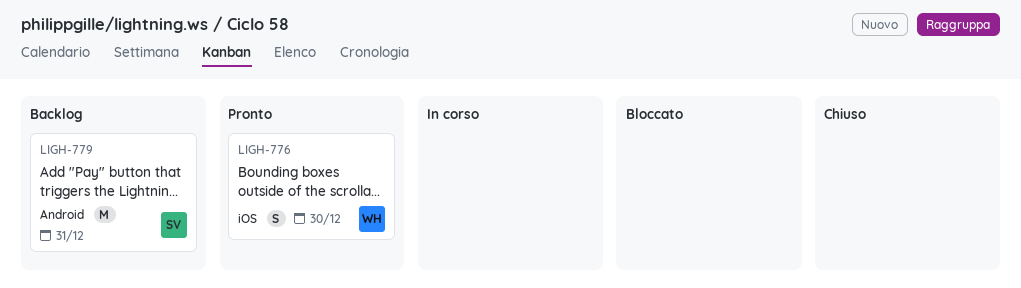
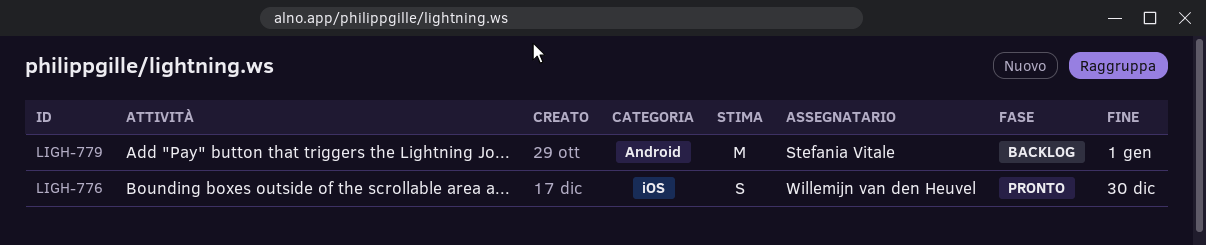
LIGH-779, due: Dec 31 -> Jan 1

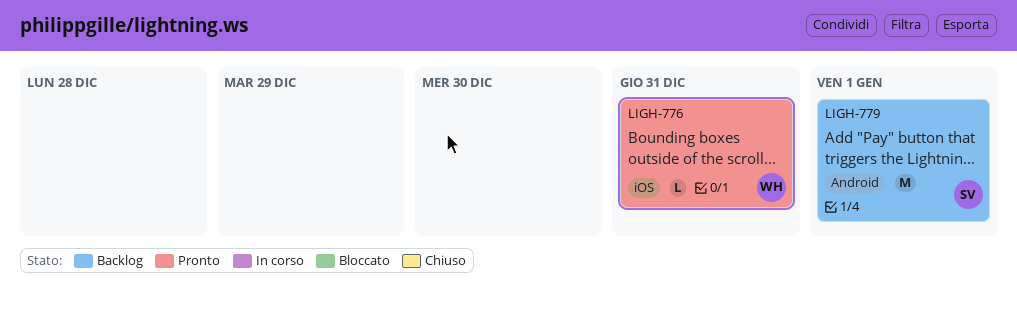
LIGH-776, estimate: S -> L
LIGH-776, due: Dec 30 -> Dec 31

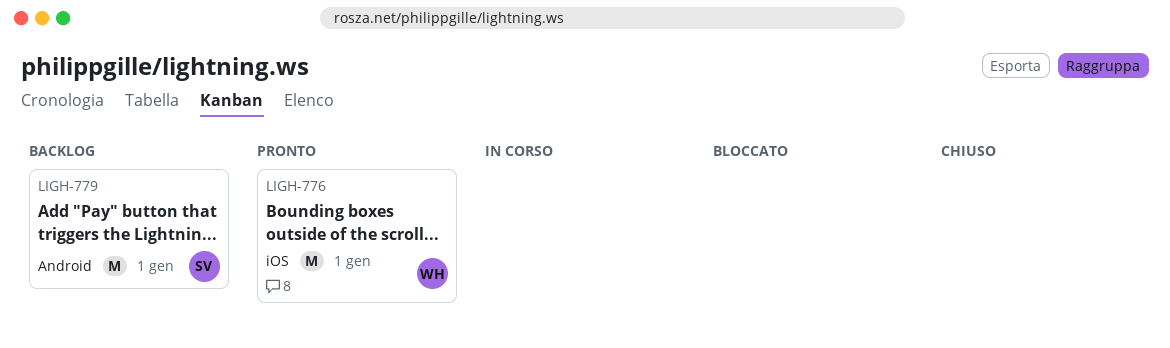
LIGH-776, estimate: L -> M
LIGH-776, due: Dec 31 -> Jan 1

